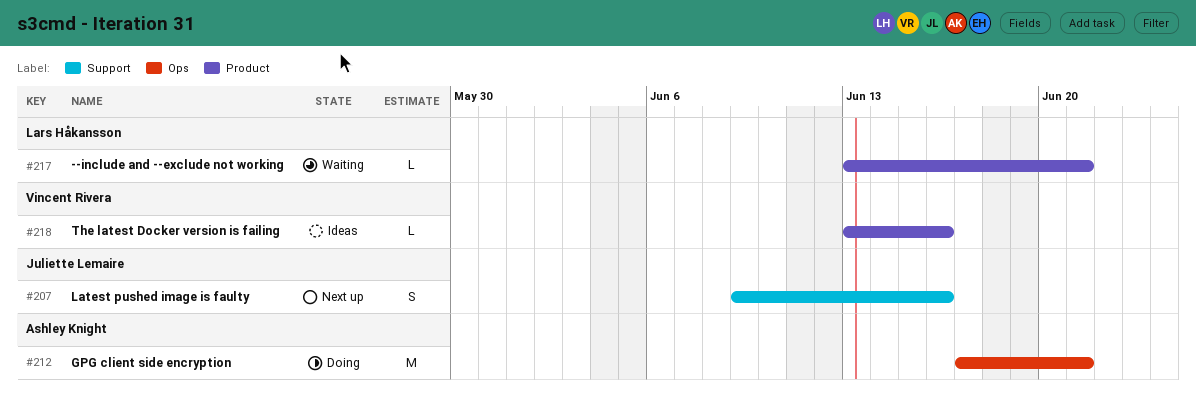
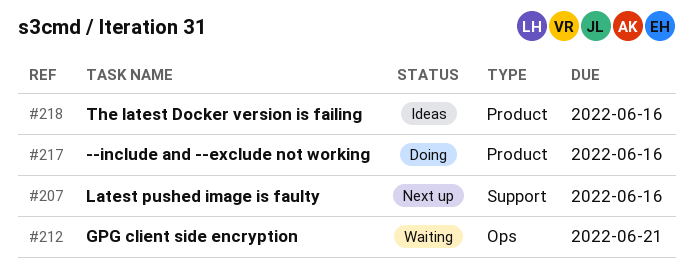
#212, status: Doing -> Waiting
#217, status: Waiting -> Doing
#217, due: Jun 21 -> Jun 16

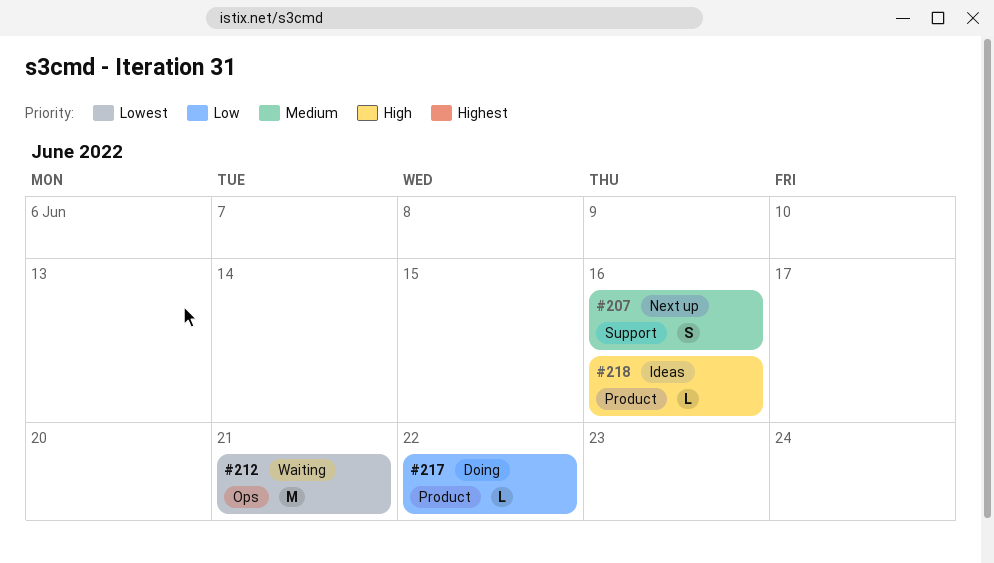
#217, due: Jun 16 -> Jun 22

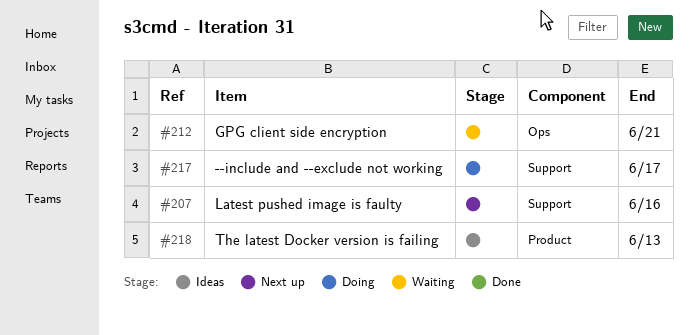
#217, label: Product -> Support
#217, due: Jun 22 -> Jun 17
#218, due: Jun 16 -> Jun 13

